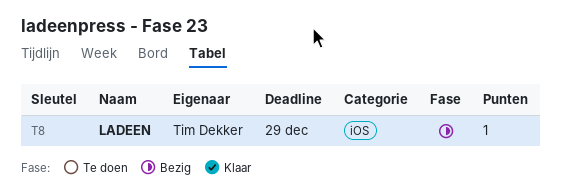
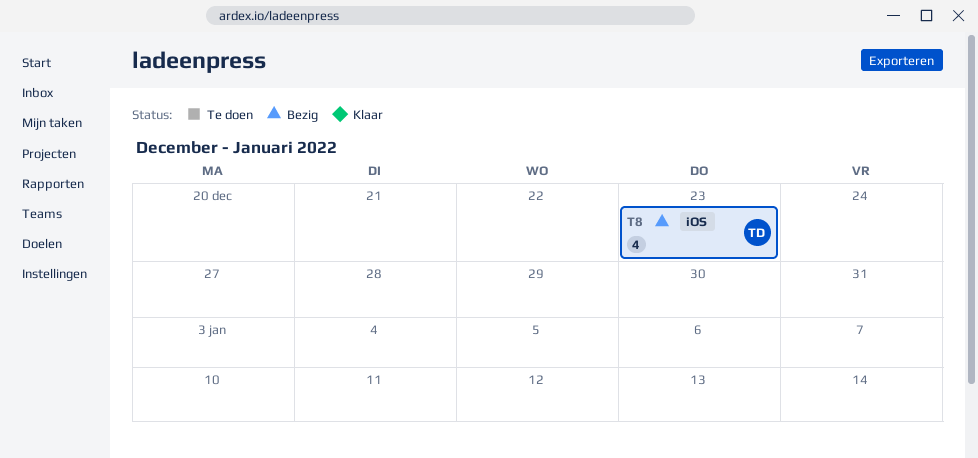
T8, estimate: 1 -> 4
T8, due: Dec 29 -> Dec 23

